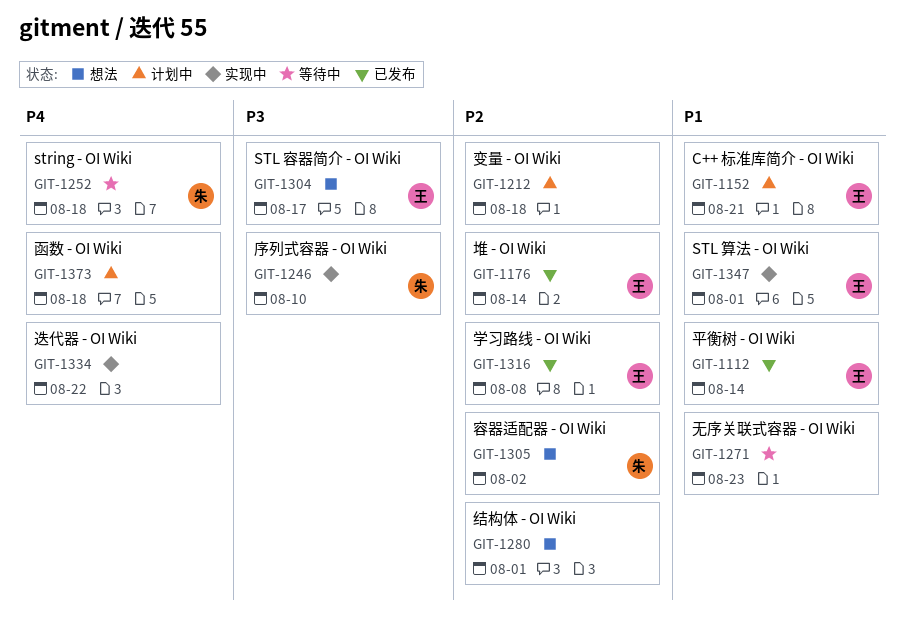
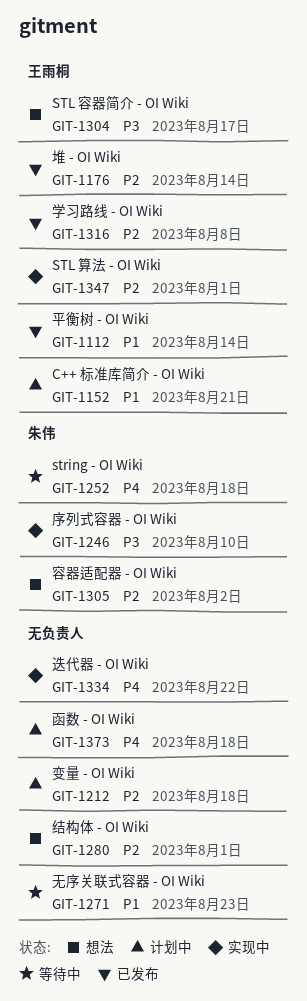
GIT-1347, priority: P1 -> P2

